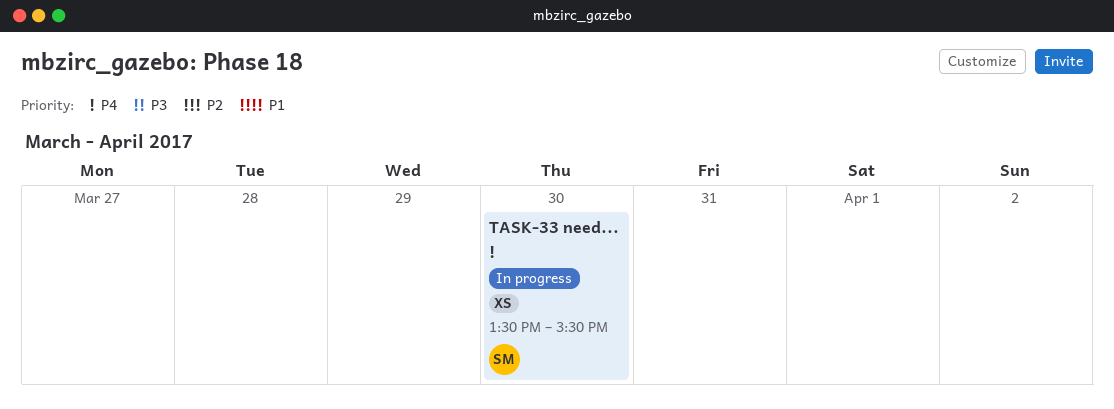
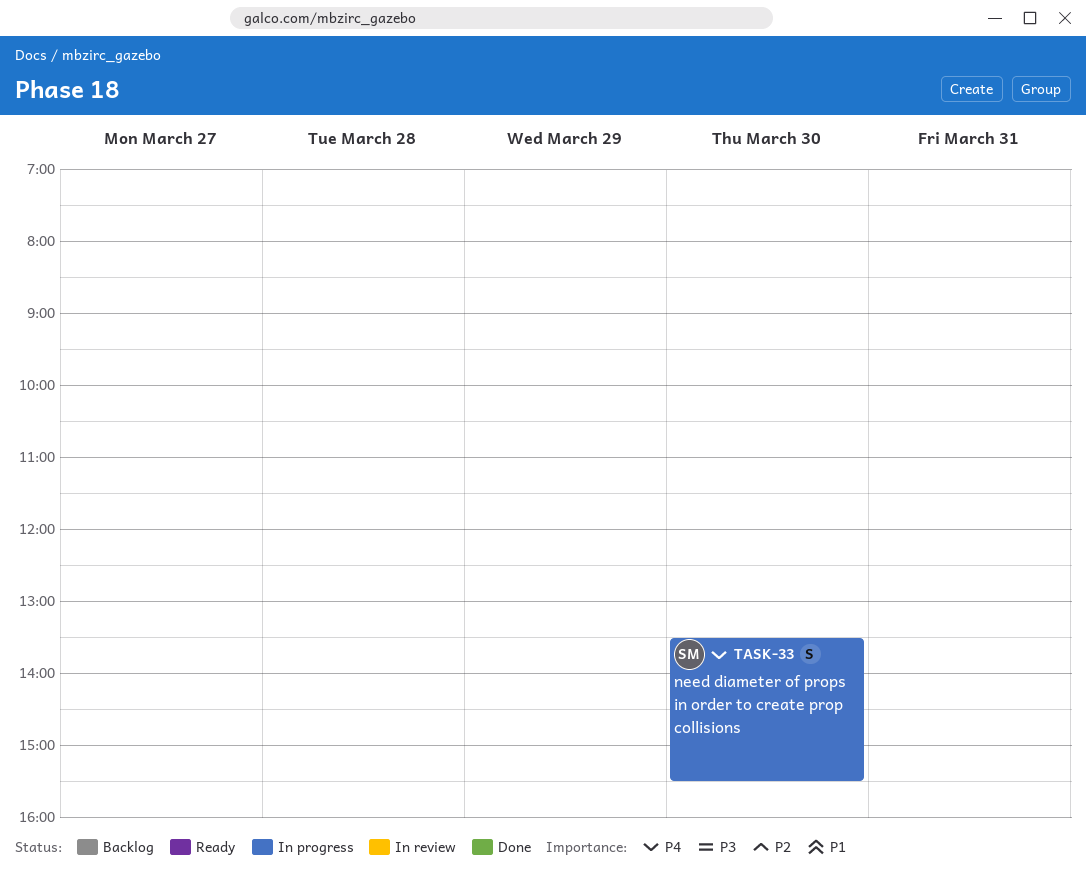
TASK-33, estimate: XS -> S

